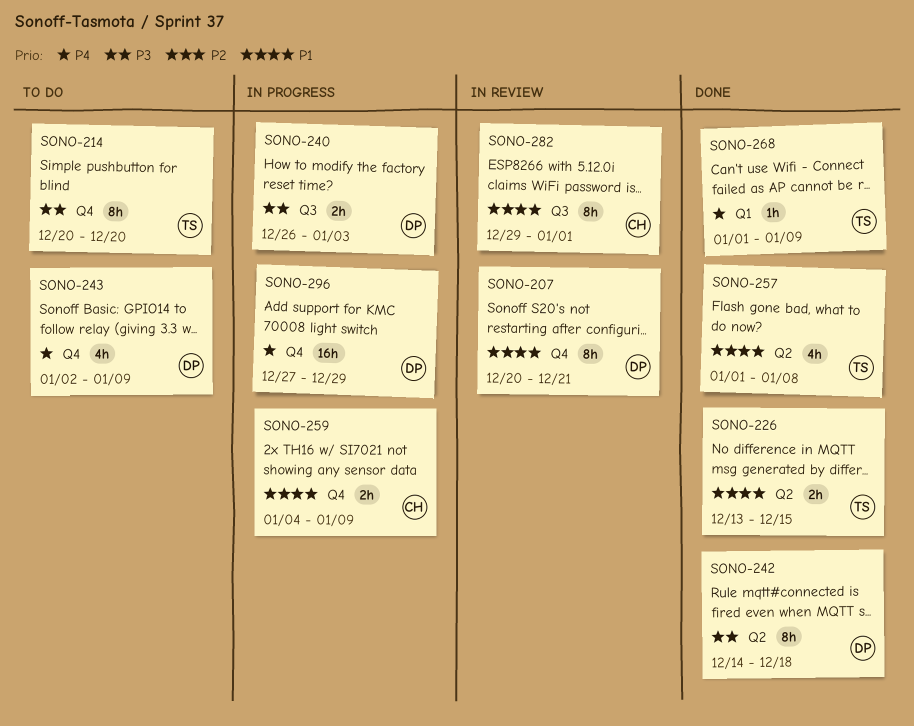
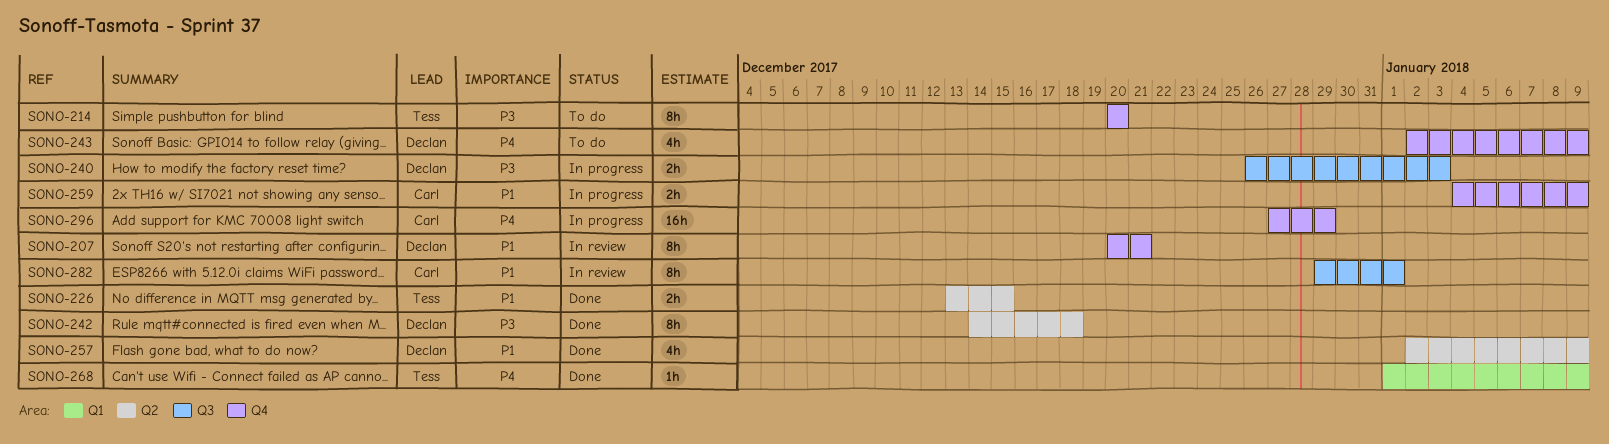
SONO-257, owner: Tess -> Declan
SONO-257, start: Jan 1 -> Jan 2
SONO-257, due: Jan 8 -> Jan 9
SONO-296, owner: Declan -> Carl

